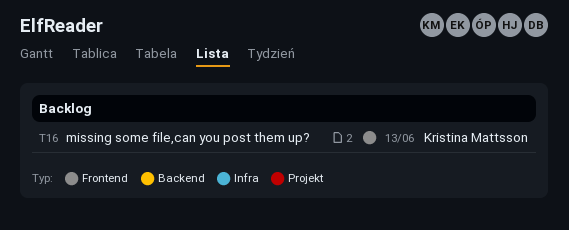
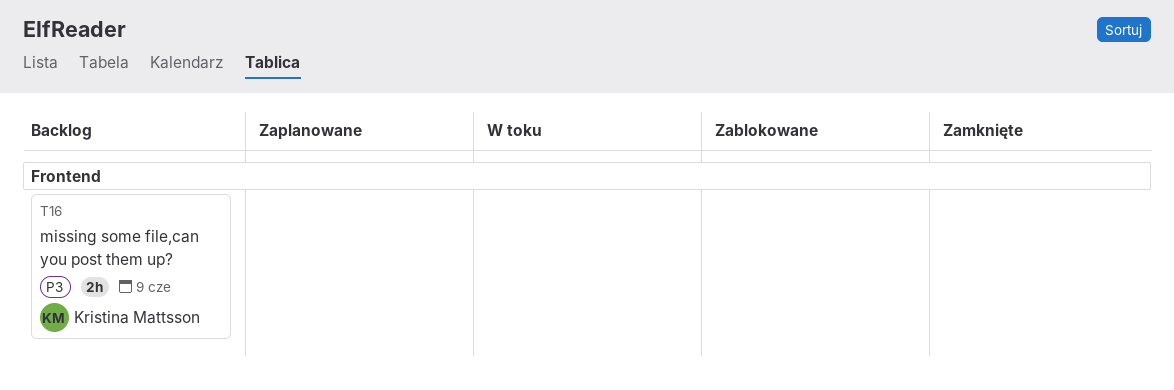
T16, due: Jun 13 -> Jun 9

